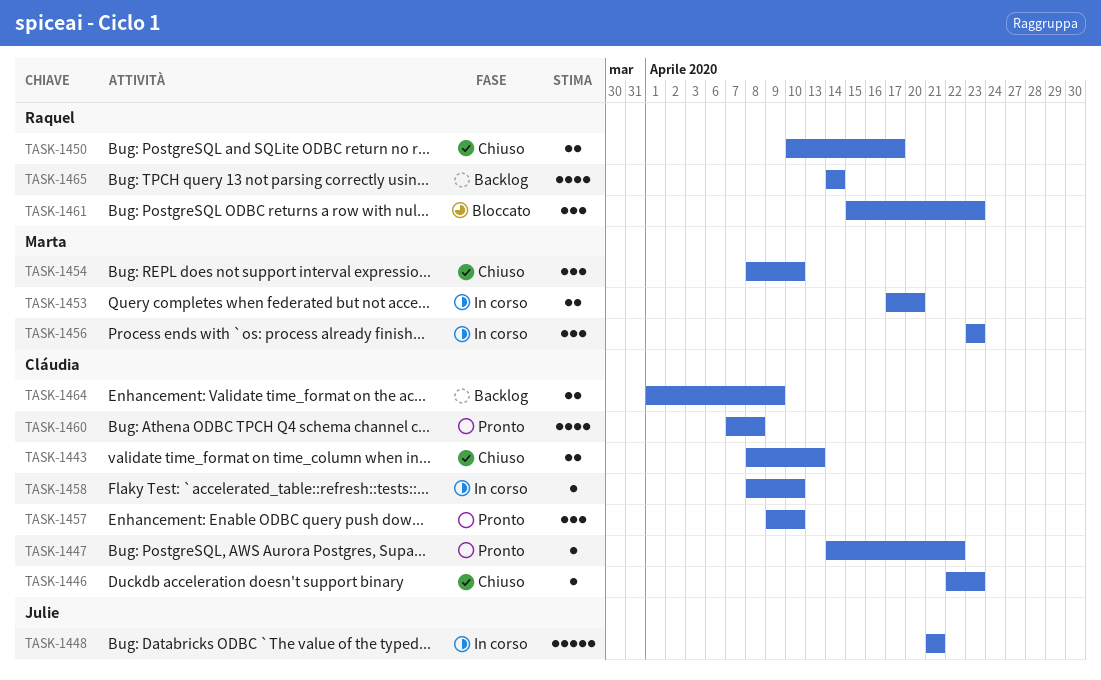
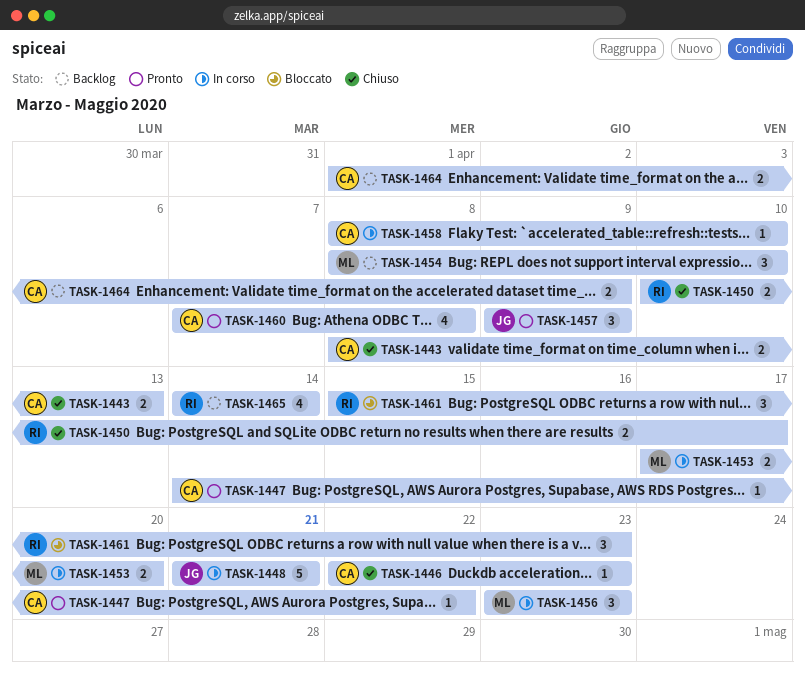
TASK-1454, status: Chiuso -> Backlog
TASK-1457, owner: Cláudia -> Julie
TASK-1457, due: Apr 10 -> Apr 9

